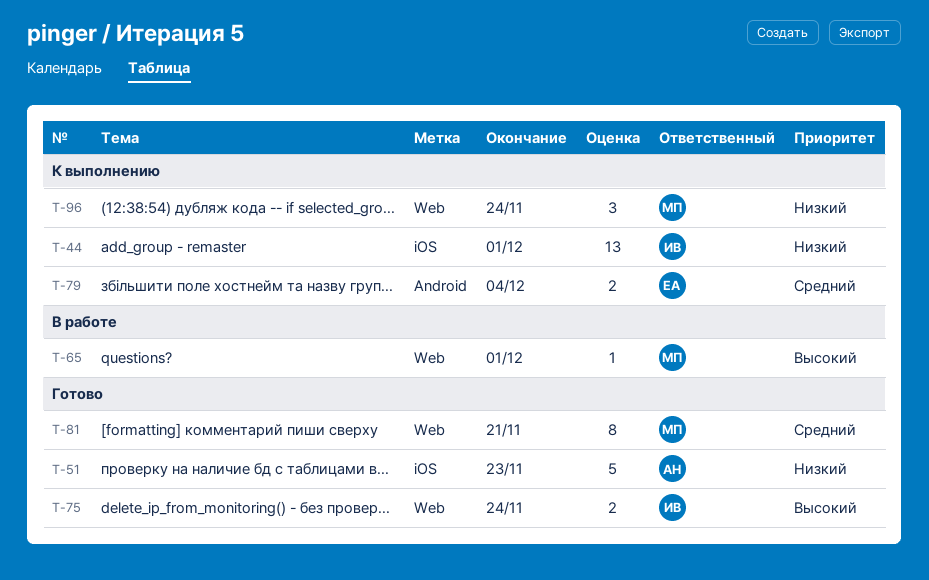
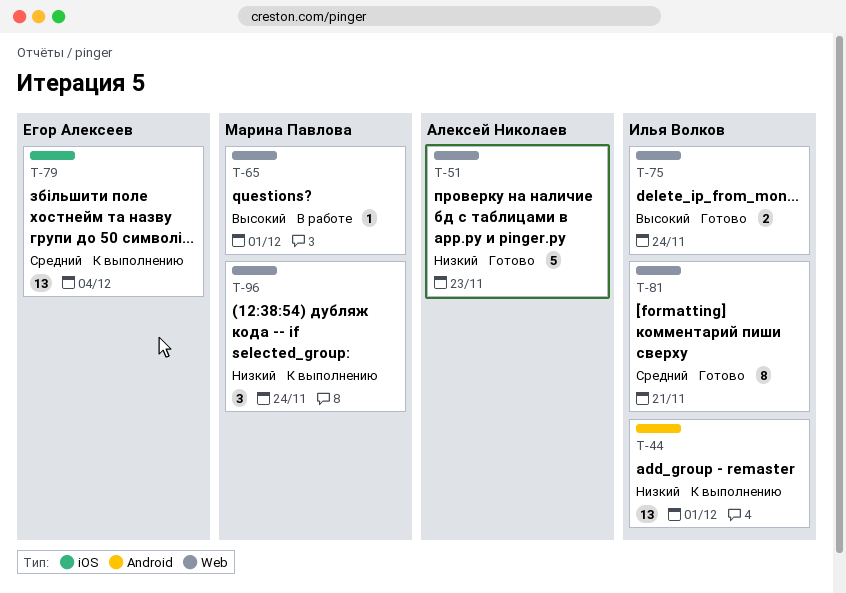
T-44, label: iOS -> Android
T-51, label: iOS -> Web
T-79, label: Android -> iOS
T-79, estimate: 2 -> 13
T-81, owner: Марина Павлова -> Илья Волков

